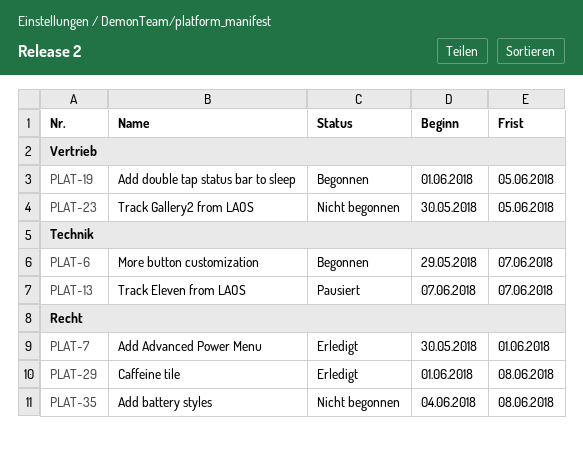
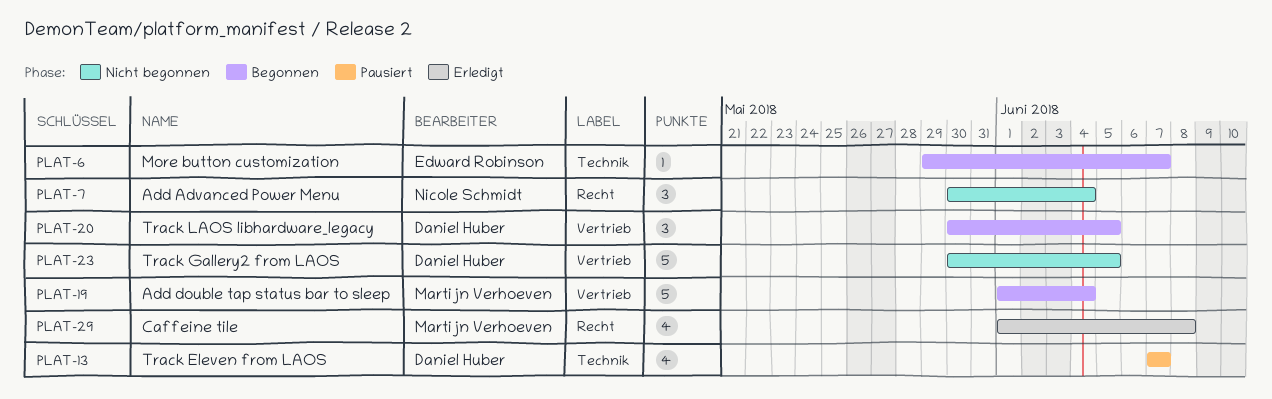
PLAT-7, status: Erledigt -> Nicht begonnen
PLAT-7, due: Jun 1 -> Jun 4
PLAT-19, due: Jun 5 -> Jun 4
PLAT-20: none -> present
PLAT-35: present -> none

